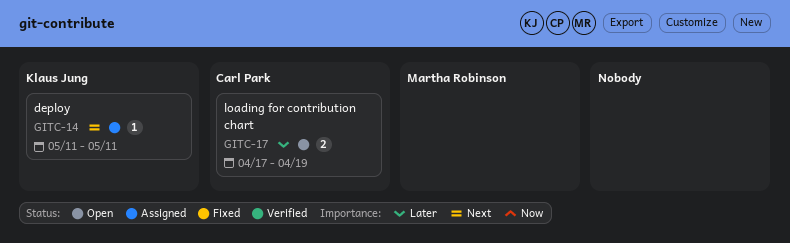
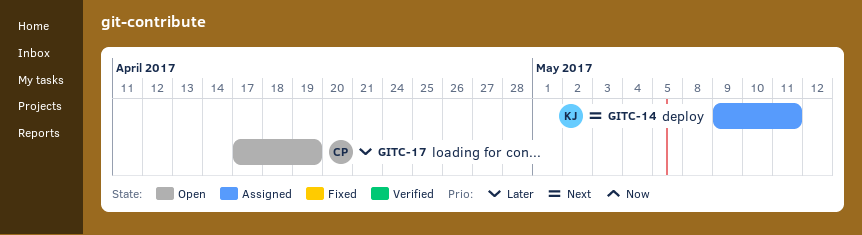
GITC-14, start: May 11 -> May 9

